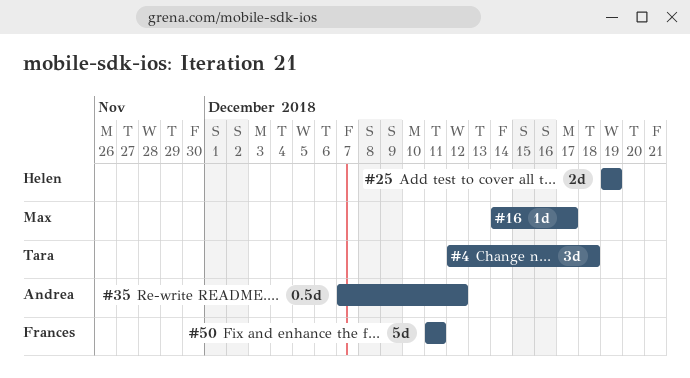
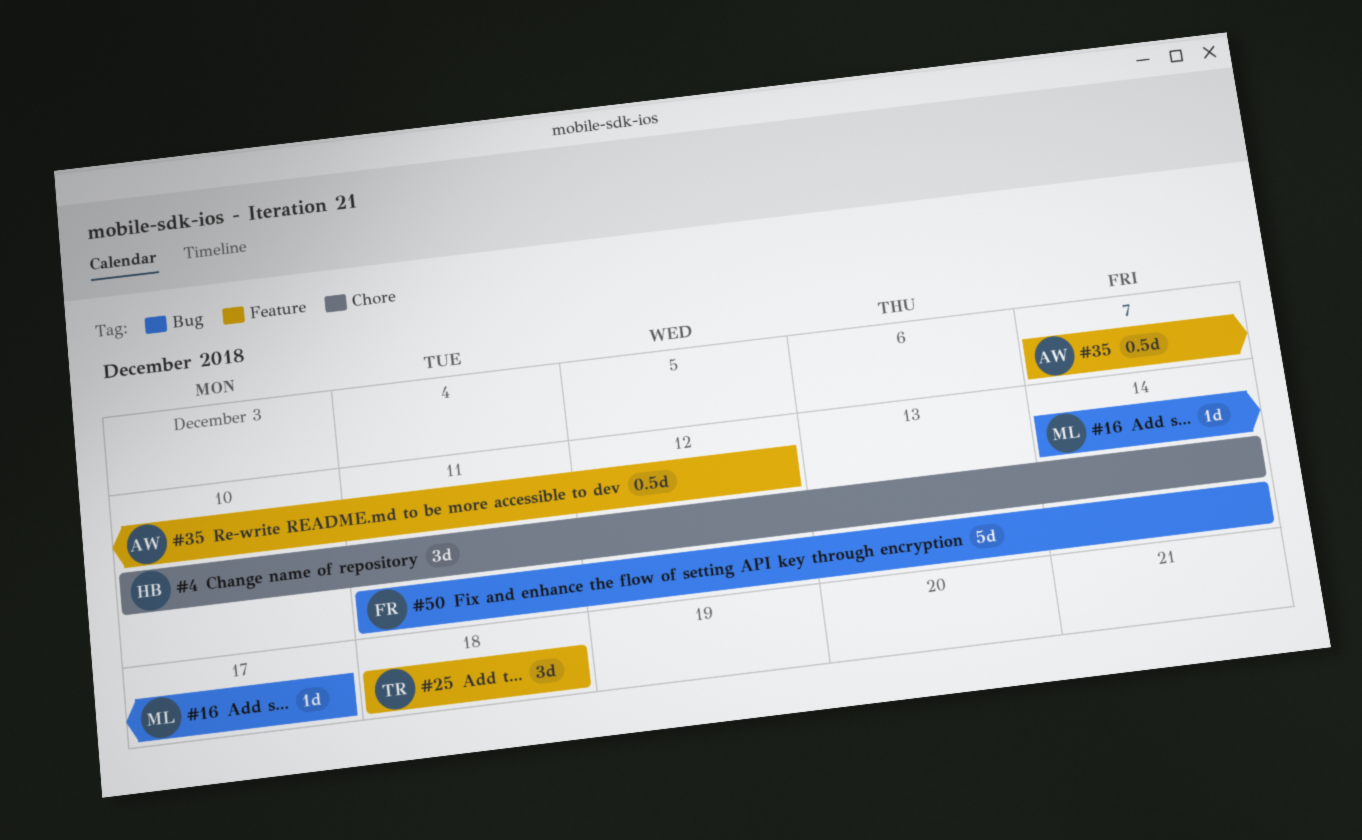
#4, owner: Tara -> Helen
#4, start: Dec 12 -> Dec 10
#4, due: Dec 18 -> Dec 14
#25, owner: Helen -> Tara
#25, estimate: 2d -> 3d
#25, start: Dec 19 -> Dec 18
#25, due: Dec 19 -> Dec 18
#50, due: Dec 11 -> Dec 14

